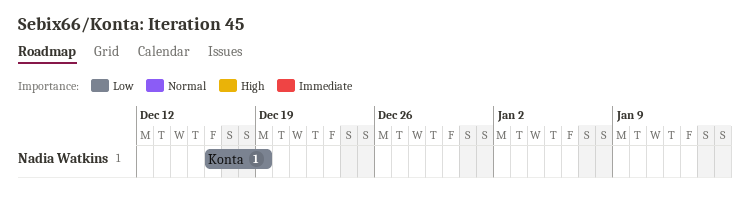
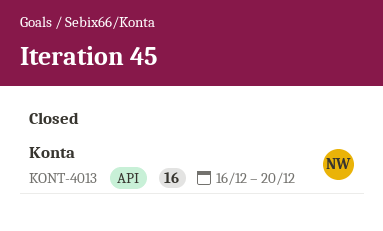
Konta, estimate: 1 -> 16
Konta, due: Dec 19 -> Dec 20

